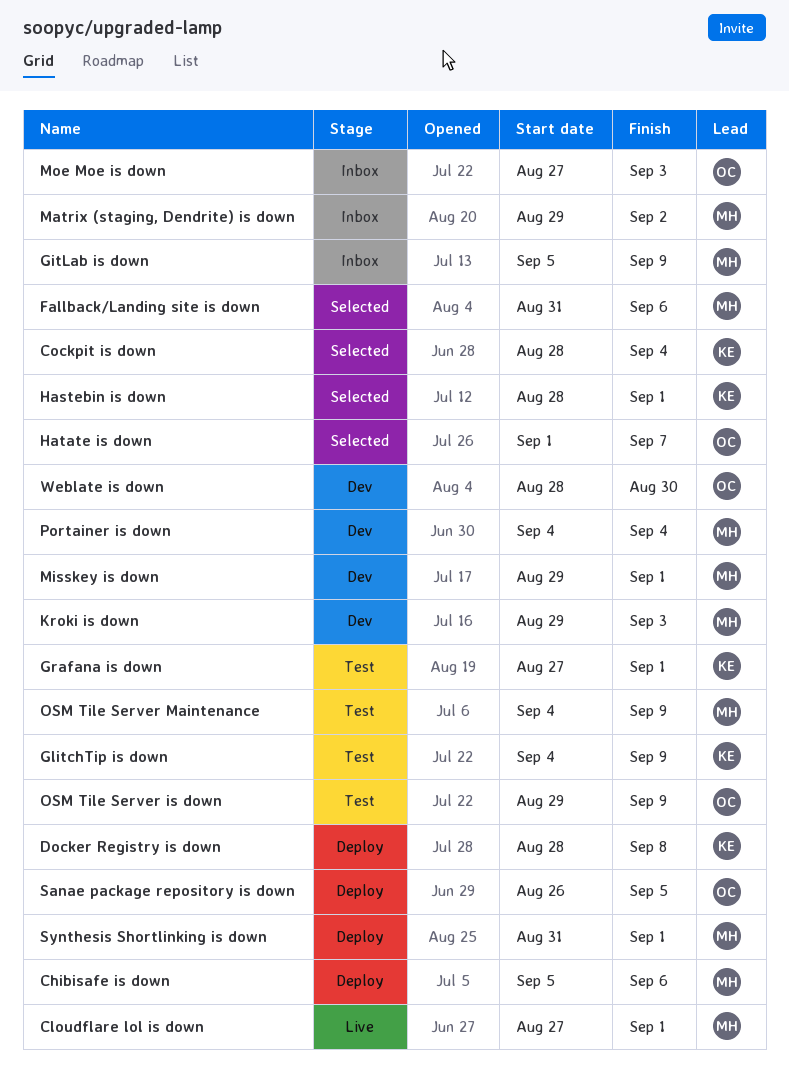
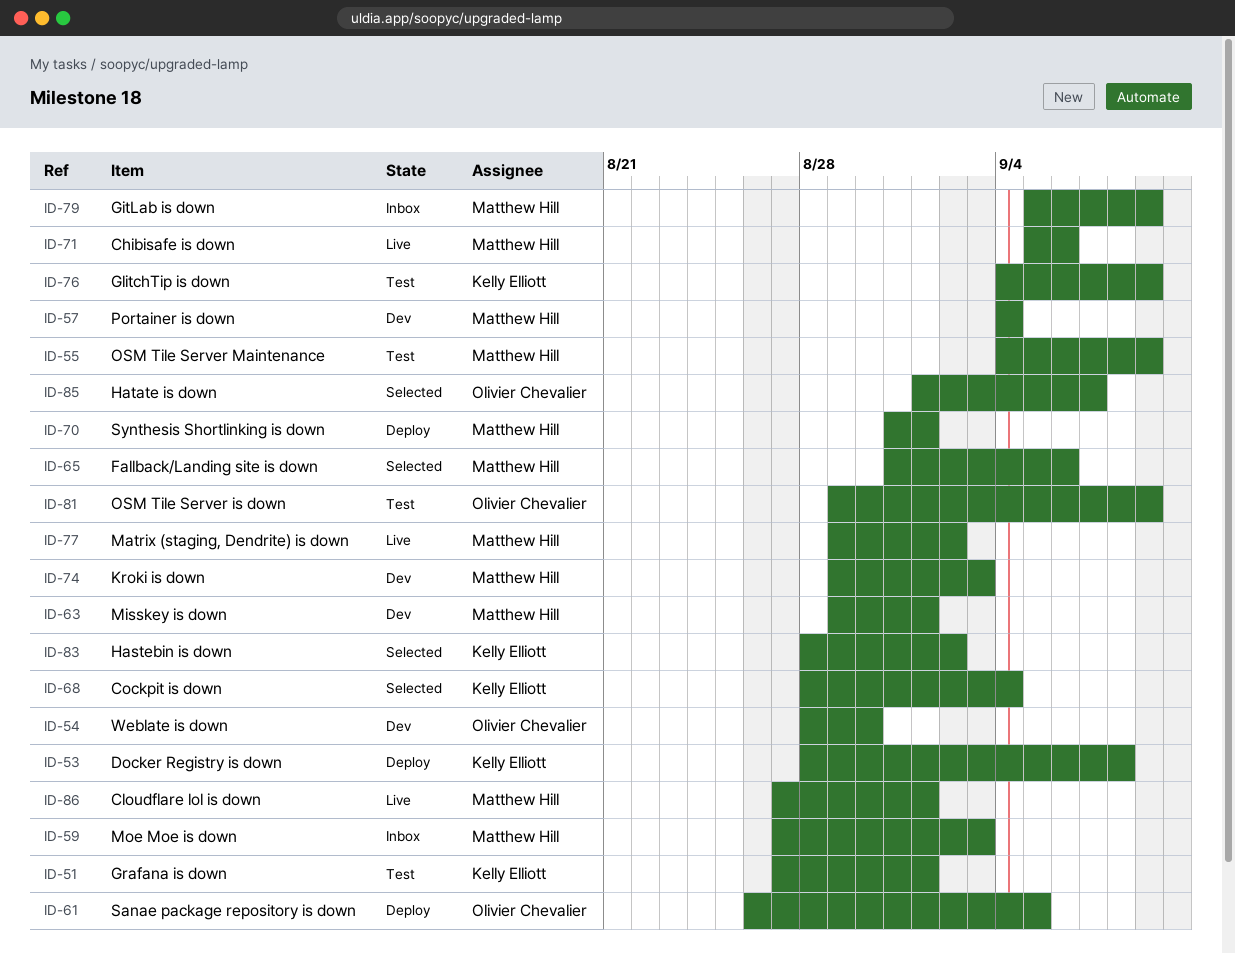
Chibisafe is down, status: Deploy -> Live
Hastebin is down, due: Sep 1 -> Sep 2
Matrix (staging, Dendrite) is down, status: Inbox -> Live
Moe Moe is down, owner: Olivier Chevalier -> Matthew Hill

